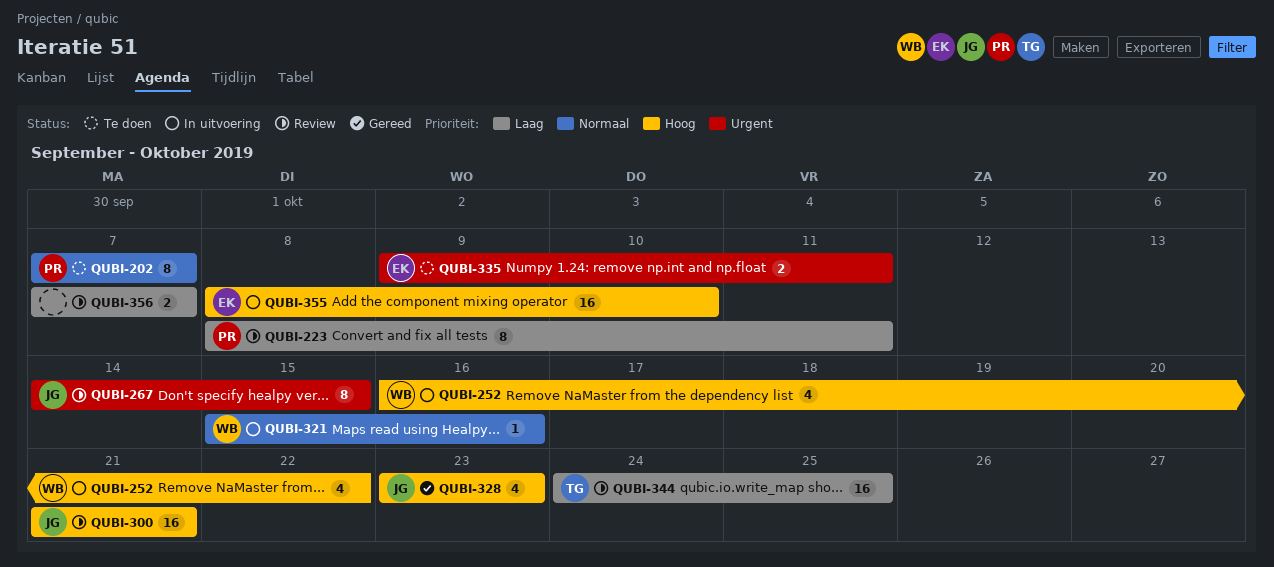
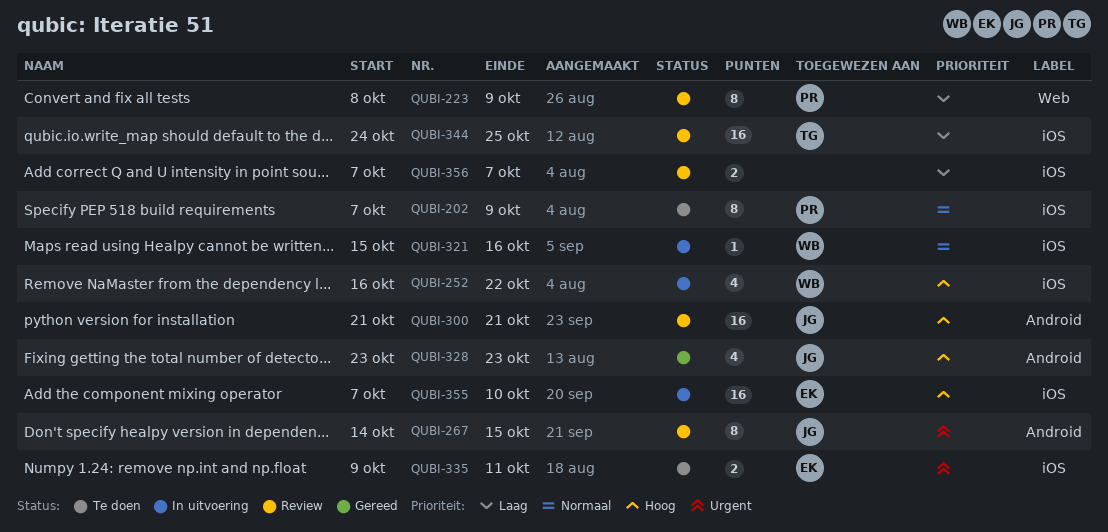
QUBI-202, due: Oct 7 -> Oct 9
QUBI-223, due: Oct 11 -> Oct 9
QUBI-355, start: Oct 8 -> Oct 7

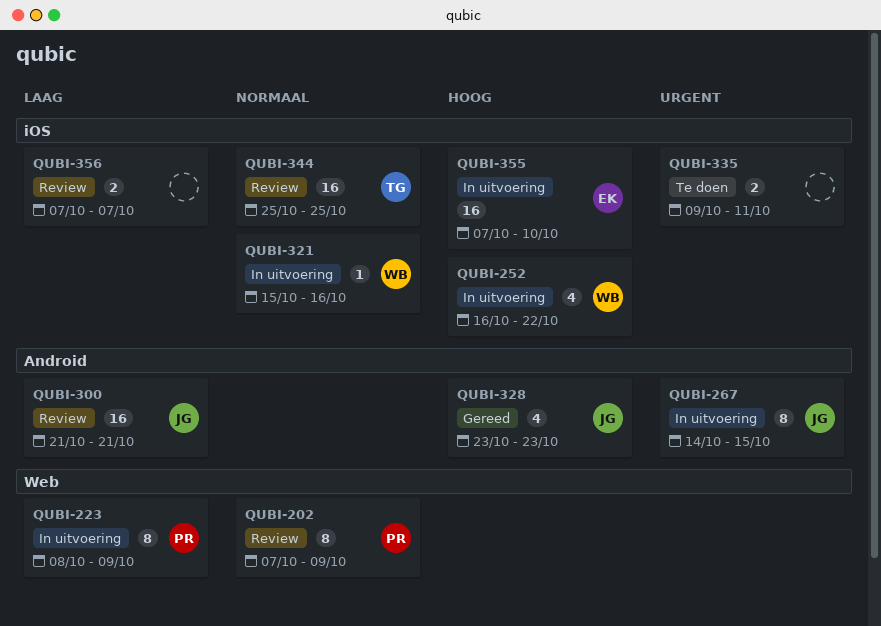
QUBI-202, status: Te doen -> Review
QUBI-202, label: iOS -> Web
QUBI-223, status: Review -> In uitvoering
QUBI-267, status: Review -> In uitvoering
QUBI-300, priority: Hoog -> Laag
QUBI-335, owner: EK -> none
QUBI-344, priority: Laag -> Normaal
QUBI-344, start: Oct 24 -> Oct 25

